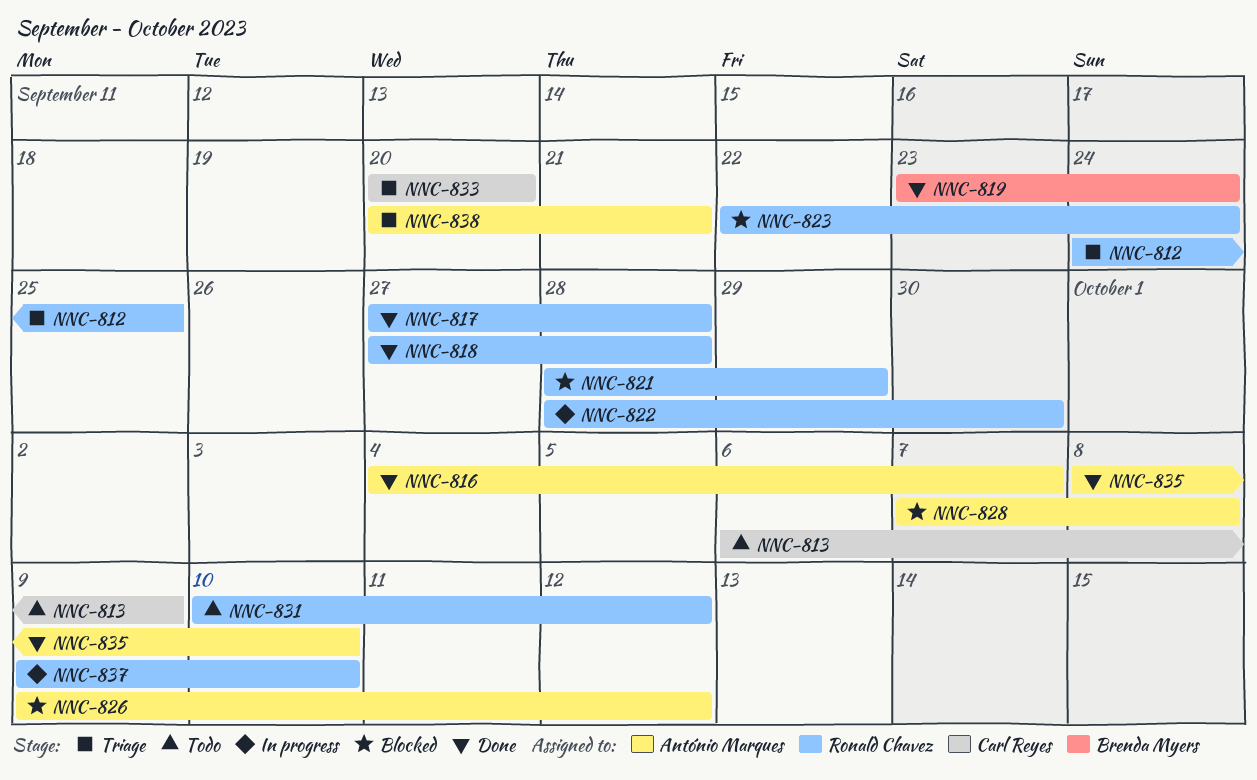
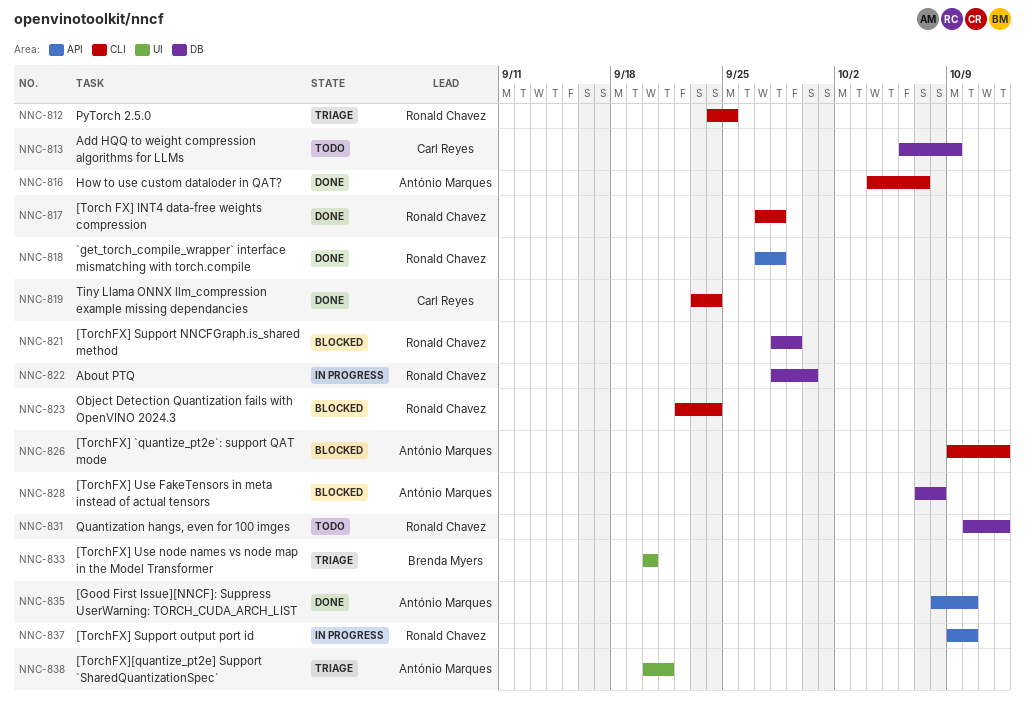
NNC-819, owner: Brenda Myers -> Carl Reyes
NNC-833, owner: Carl Reyes -> Brenda Myers

